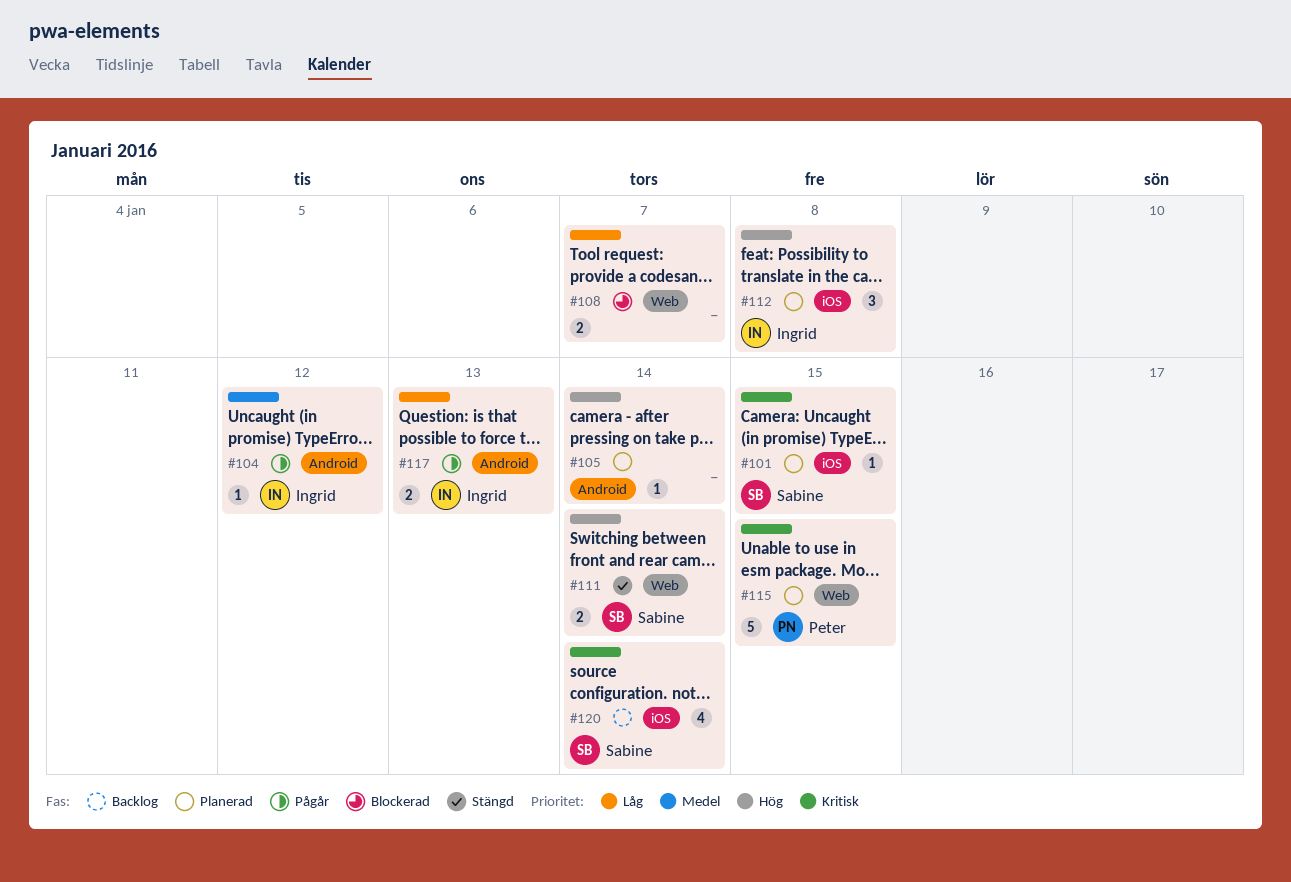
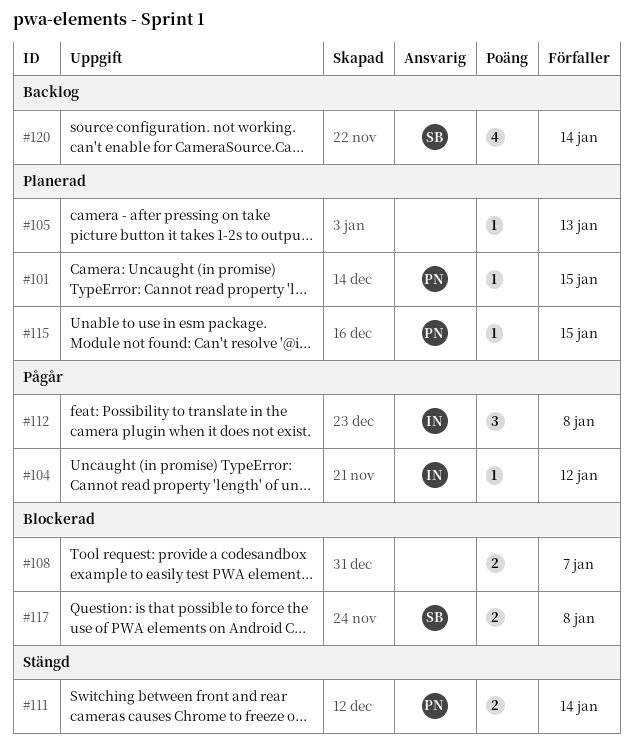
#101, owner: Sabine -> Peter
#105, due: Jan 14 -> Jan 13
#111, owner: Sabine -> Peter
#112, status: Planerad -> Pågår
#115, estimate: 5 -> 1
#117, status: Pågår -> Blockerad
#117, owner: Ingrid -> Sabine
#117, due: Jan 13 -> Jan 8

